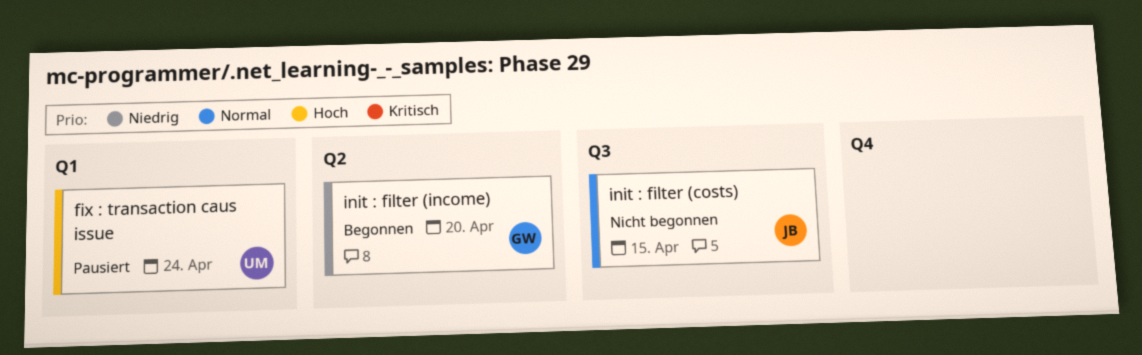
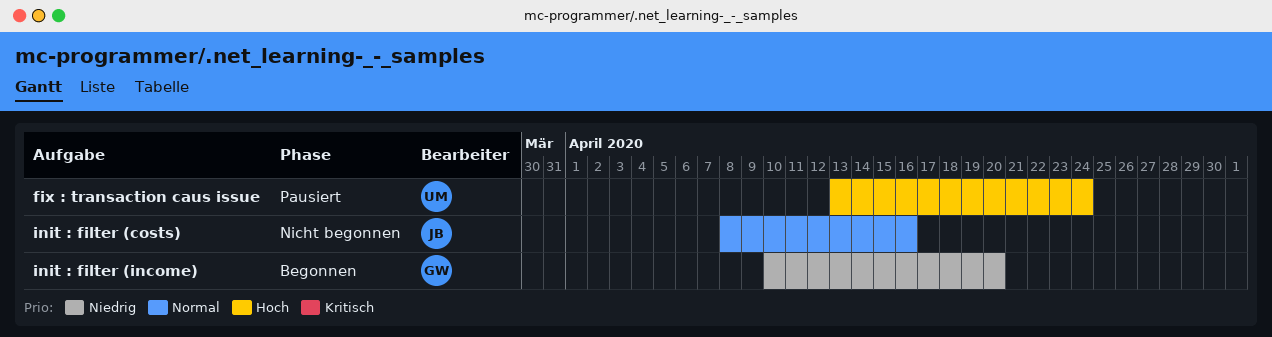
init : filter (costs), due: Apr 15 -> Apr 16

